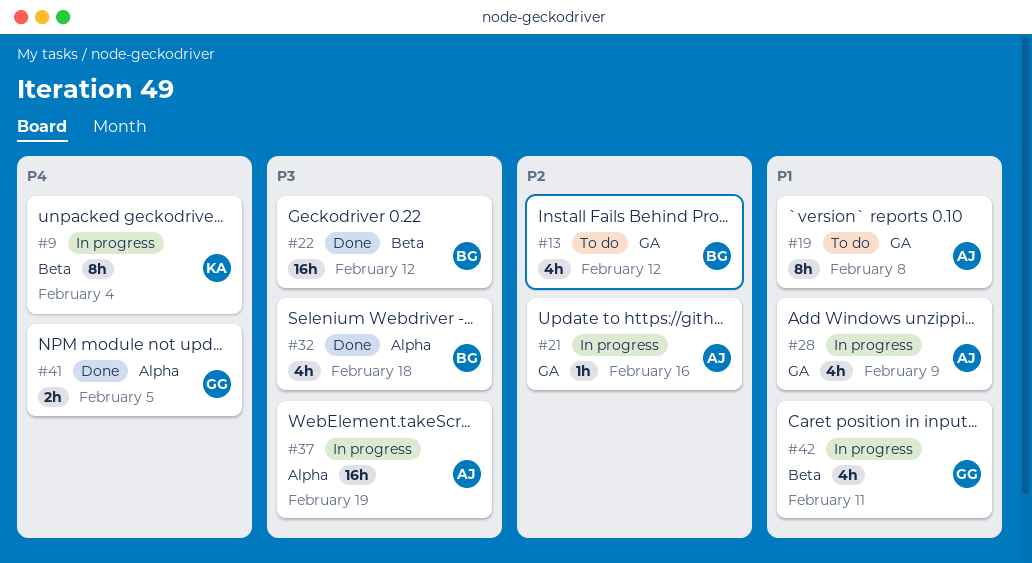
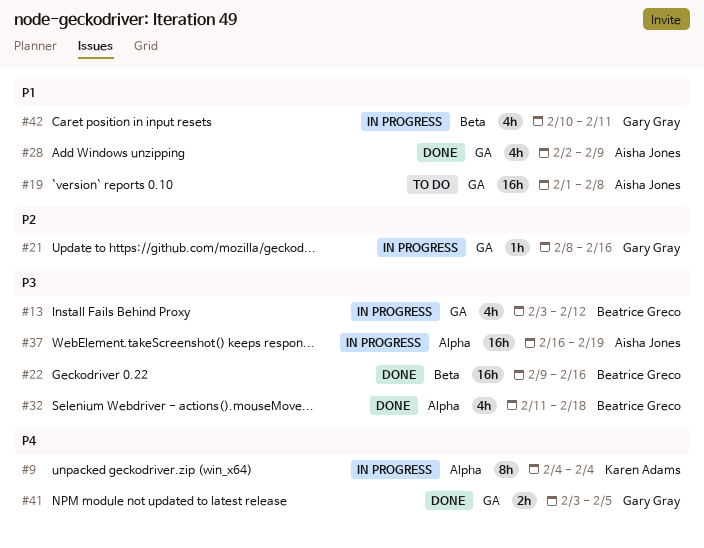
#9, label: Beta -> Alpha
#13, status: To do -> In progress
#13, priority: P2 -> P3
#19, estimate: 8h -> 16h
#21, owner: Aisha Jones -> Gary Gray
#22, due: Feb 12 -> Feb 16
#28, status: In progress -> Done
#41, label: Alpha -> GA

